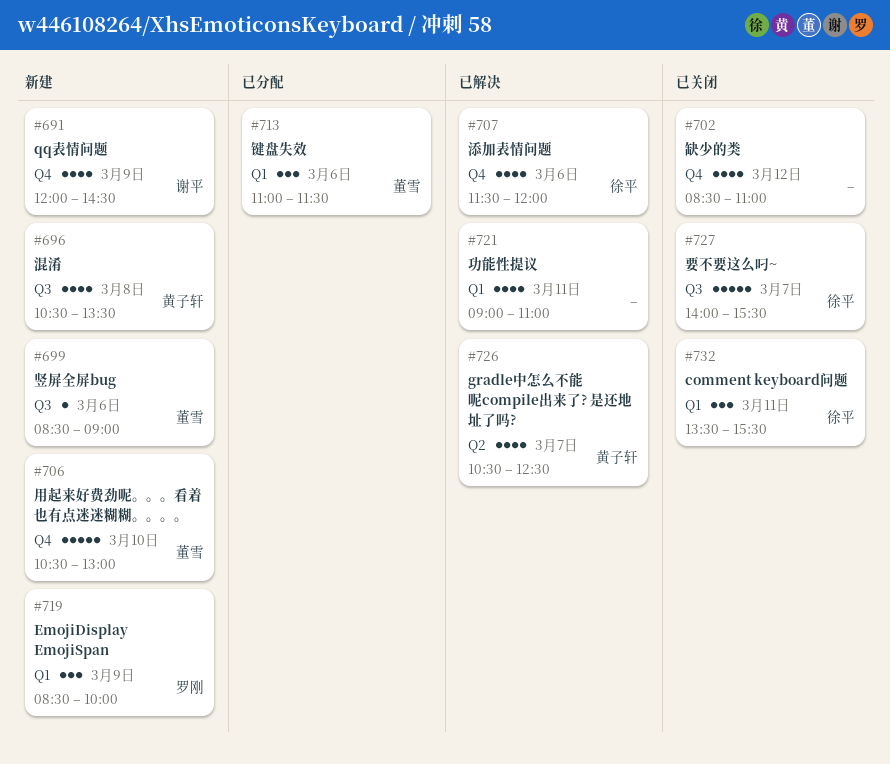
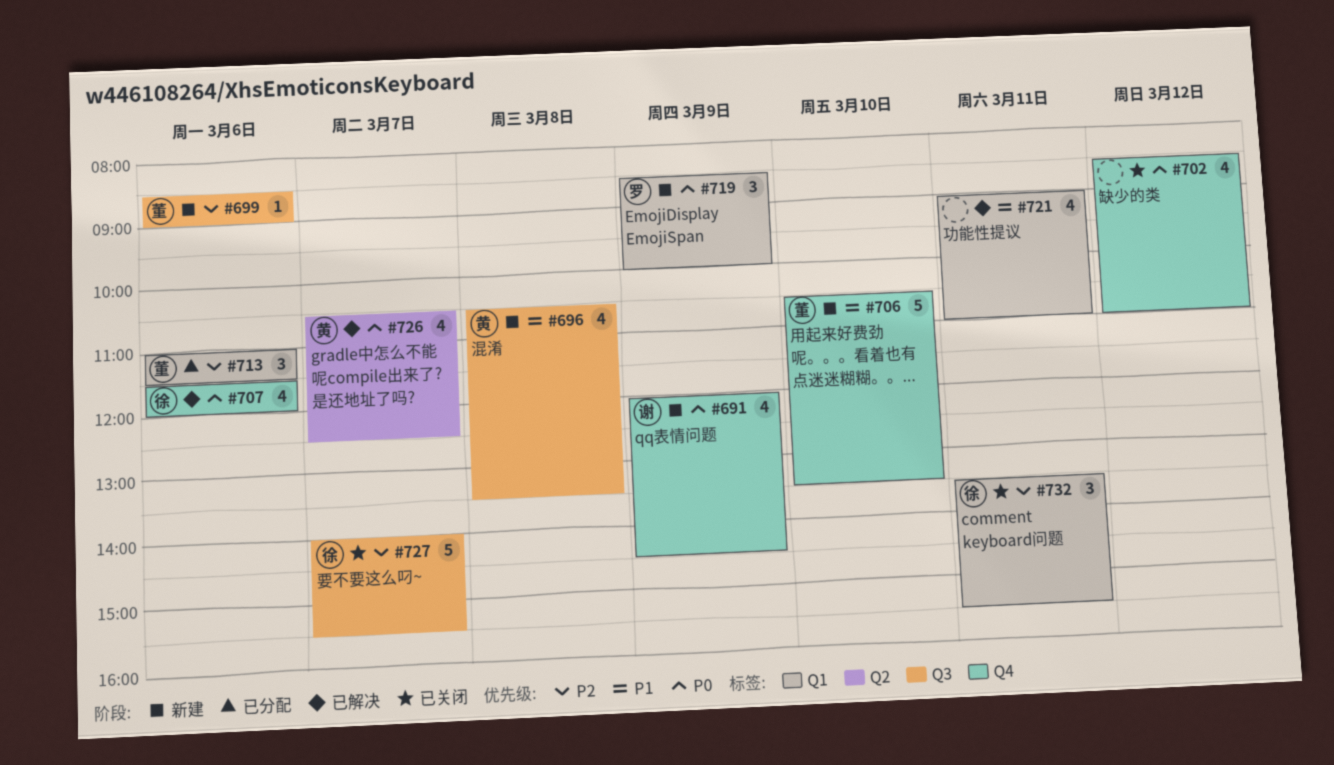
#706, ends: 13:00 -> 13:30

